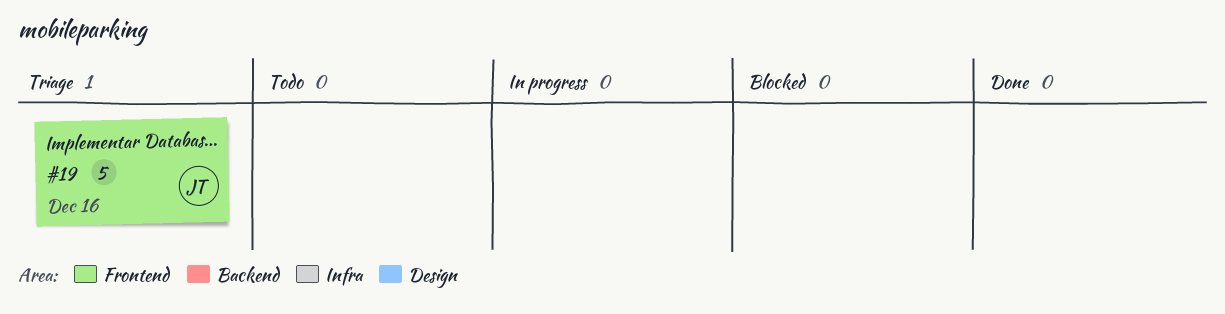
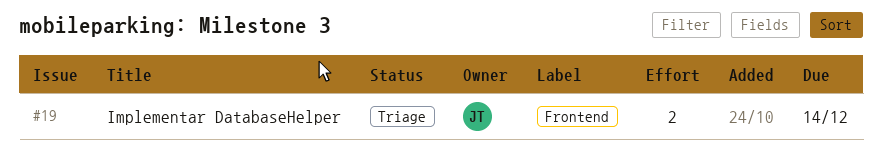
#19, estimate: 5 -> 2
#19, due: Dec 16 -> Dec 14

